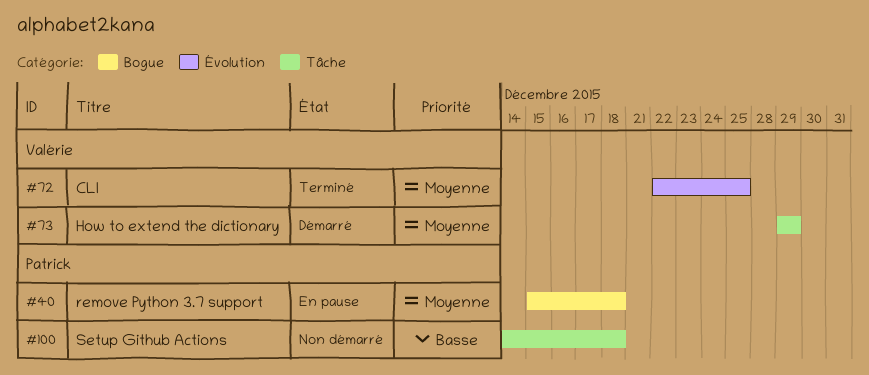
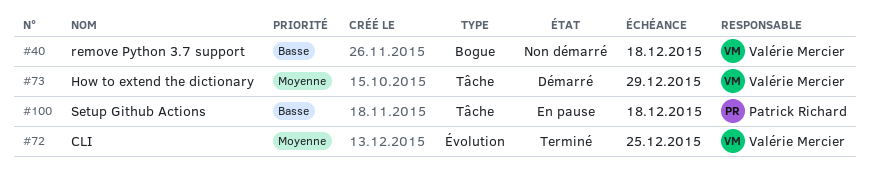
#40, status: En pause -> Non démarré
#40, owner: Patrick Richard -> Valérie Mercier
#40, priority: Moyenne -> Basse
#100, status: Non démarré -> En pause

